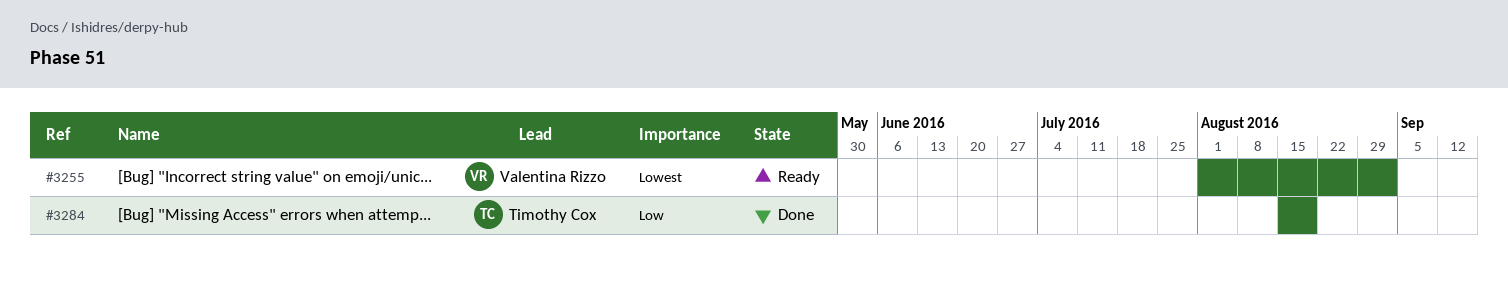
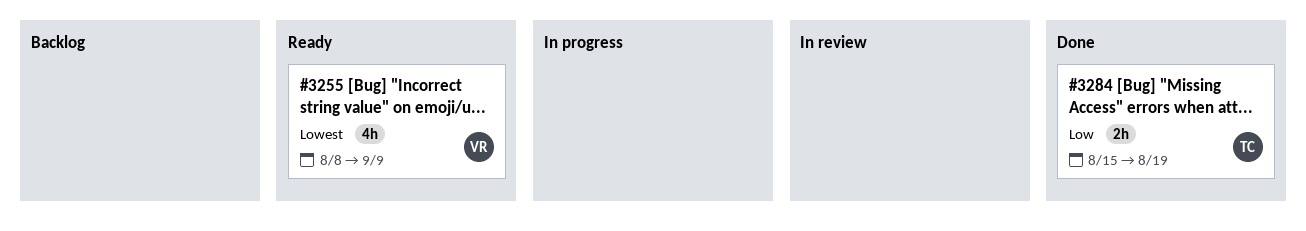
#3255, start: Aug 1 -> Aug 8
#3255, due: Sep 2 -> Sep 9

